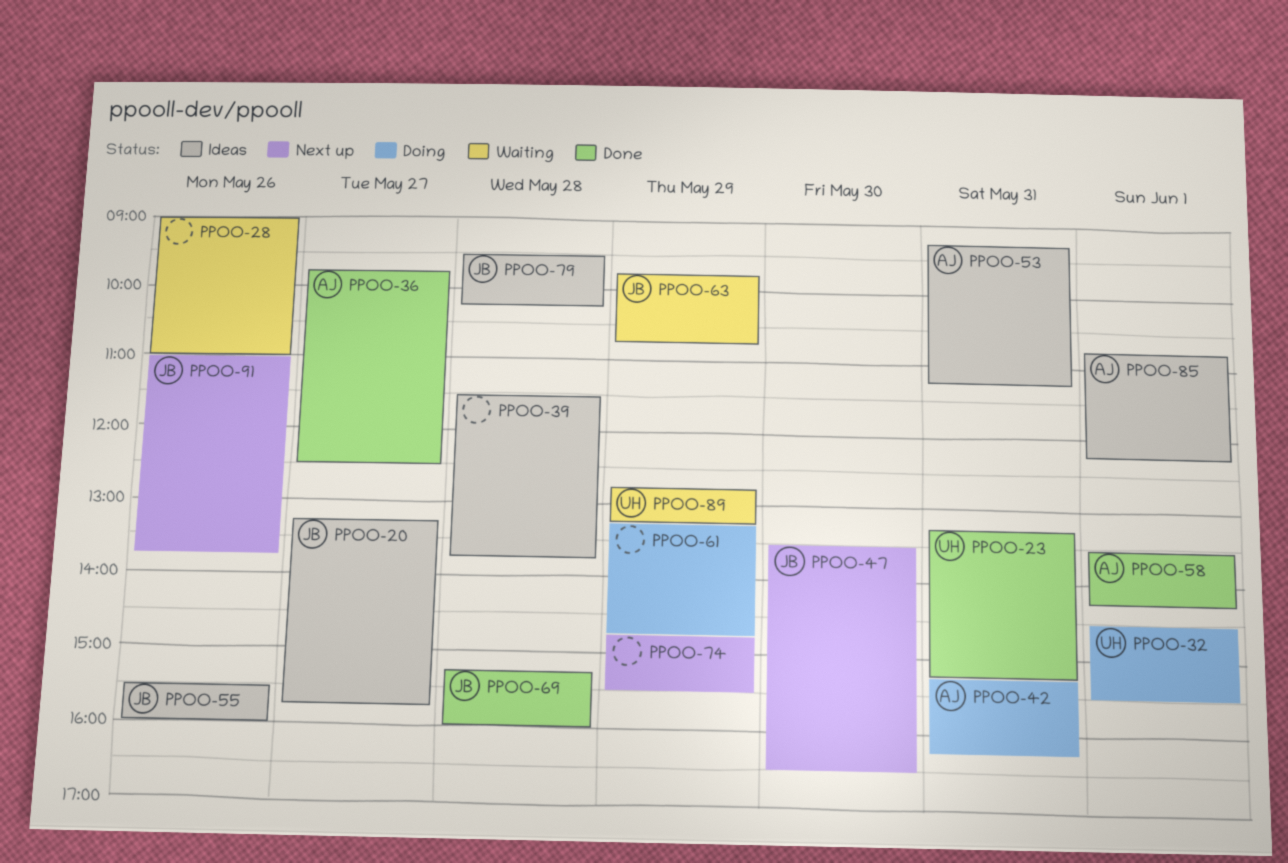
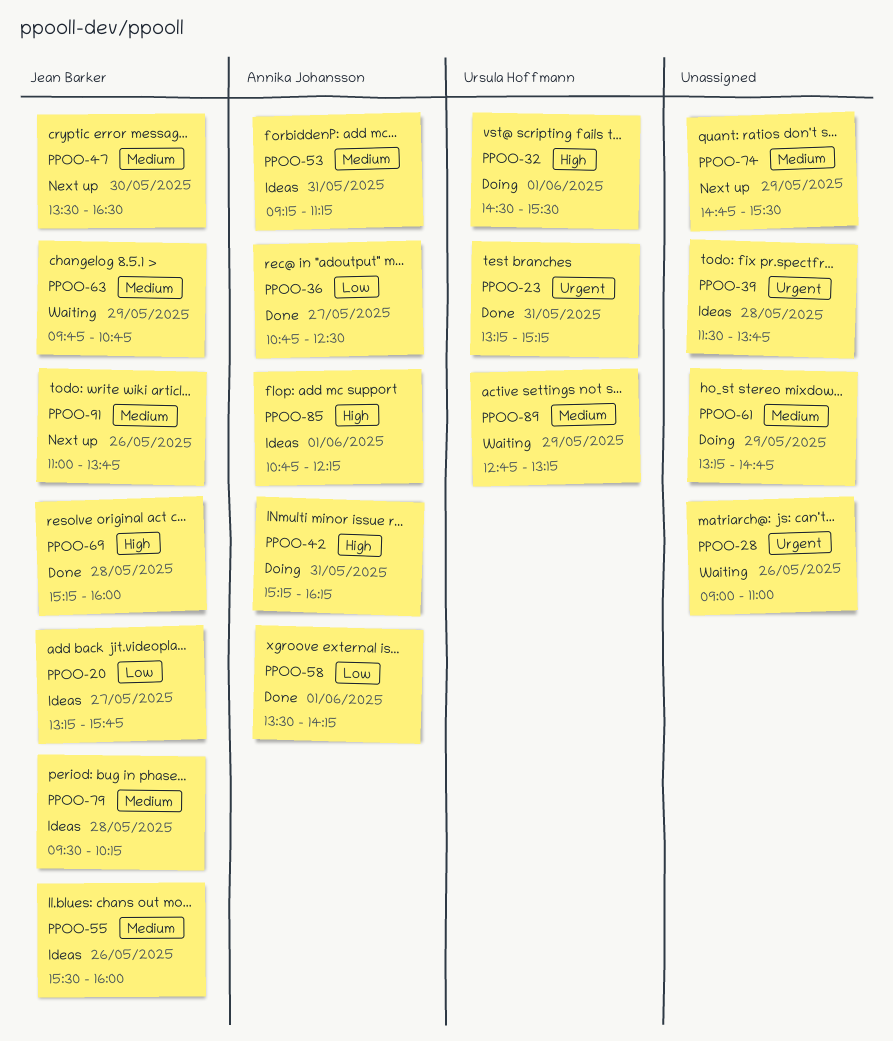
PPOO-36, begins: 09:45 -> 10:45

